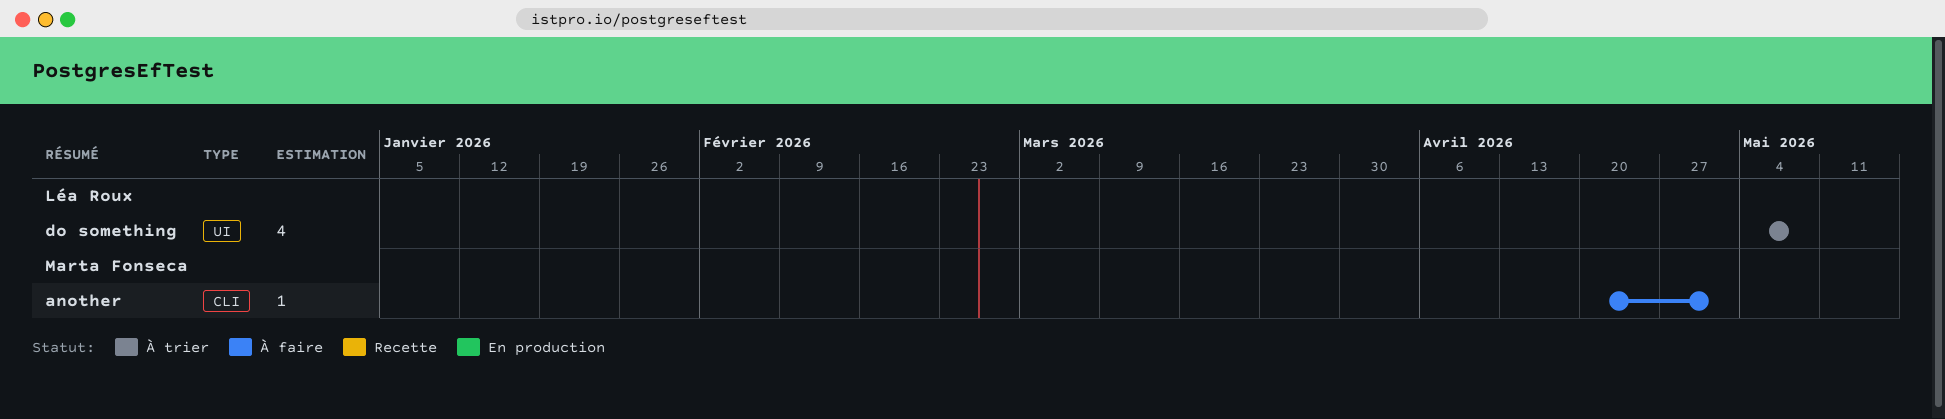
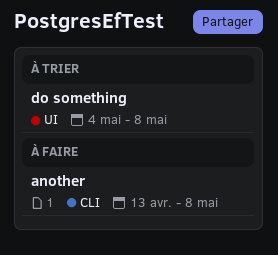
another, start: Apr 20 -> Apr 13
another, due: May 1 -> May 8

